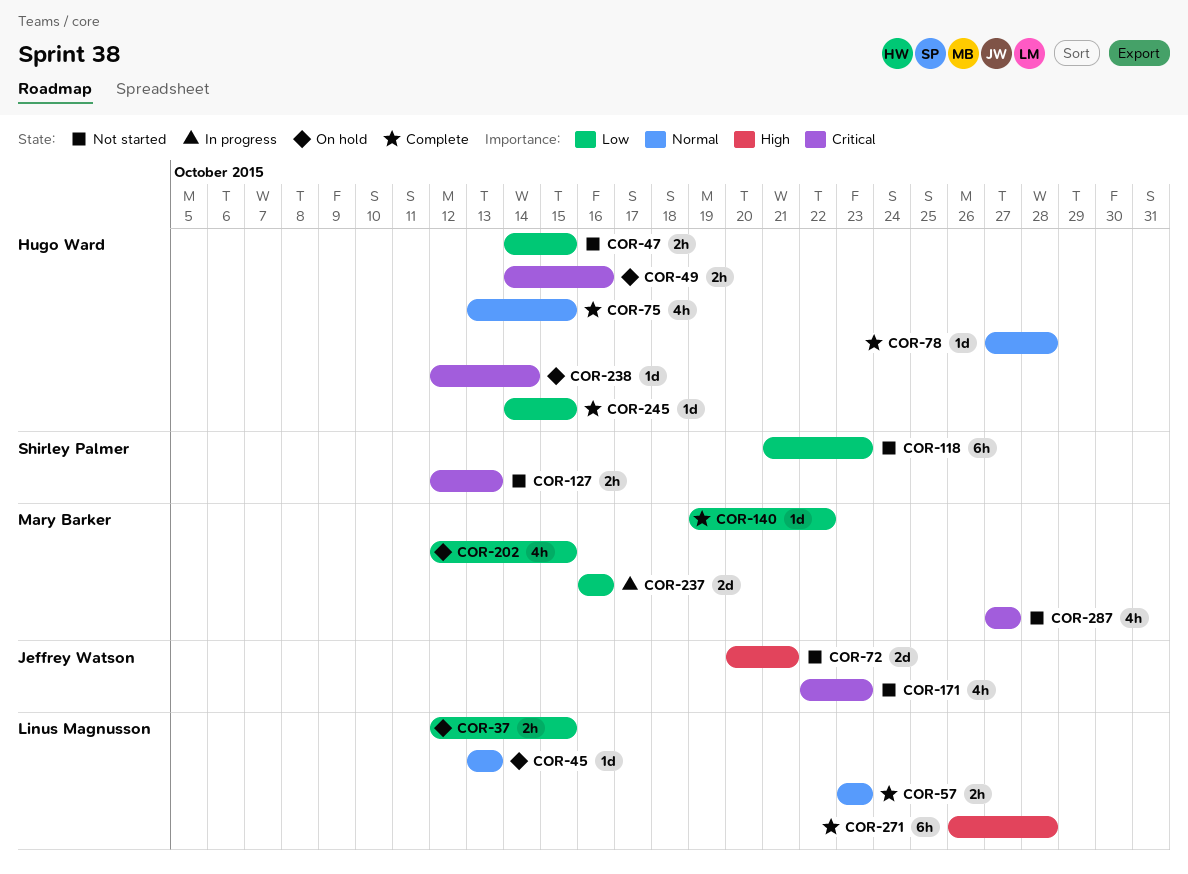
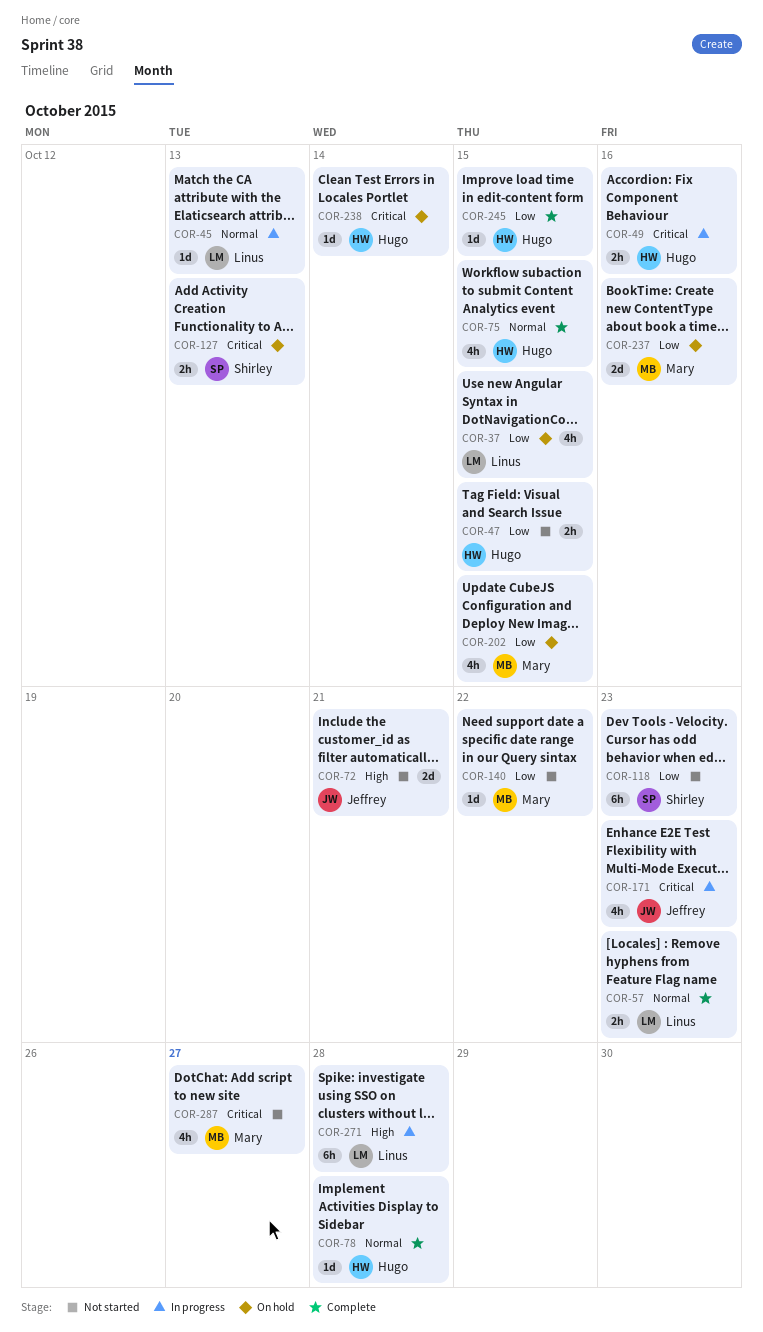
COR-37, estimate: 2h -> 4h
COR-45, status: On hold -> In progress
COR-49, status: On hold -> In progress
COR-127, status: Not started -> On hold
COR-140, status: Complete -> Not started
COR-171, status: Not started -> In progress
COR-237, status: In progress -> On hold
COR-271, status: Complete -> In progress

